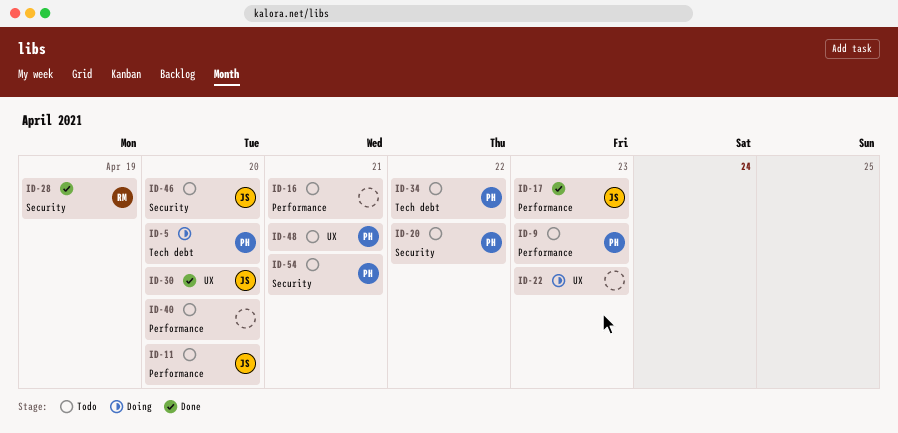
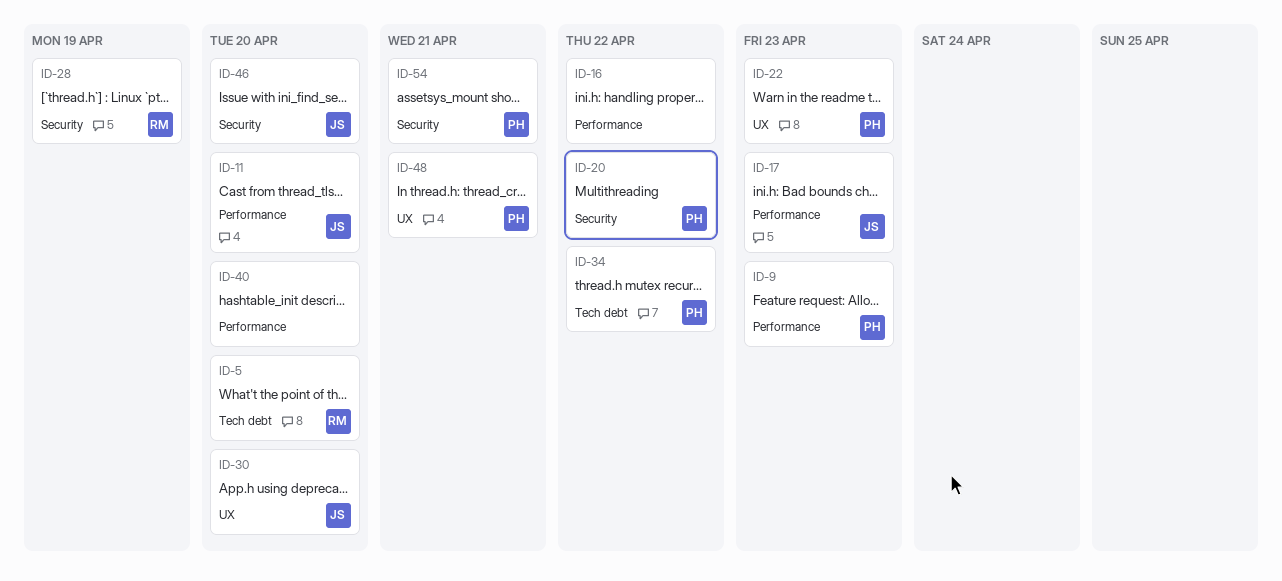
ID-5, owner: PH -> RM
ID-16, due: Apr 21 -> Apr 22
ID-22, owner: none -> PH

